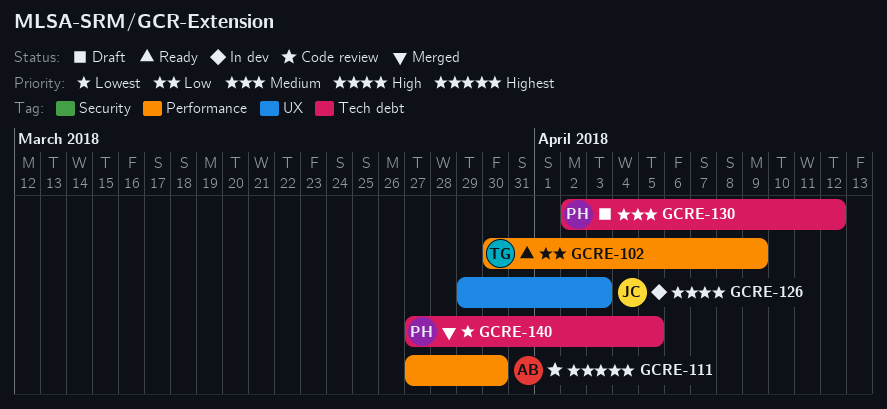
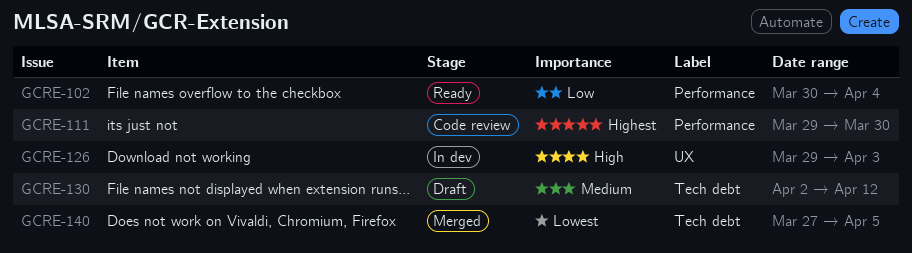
GCRE-102, due: Apr 9 -> Apr 4
GCRE-111, start: Mar 27 -> Mar 29

